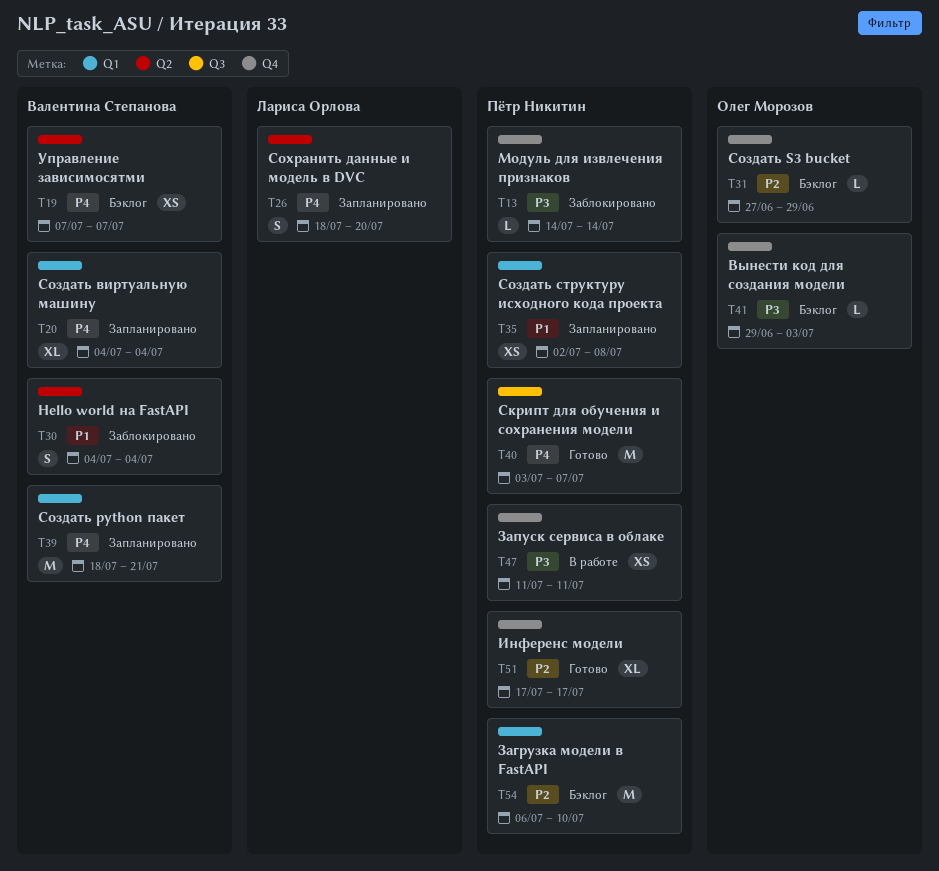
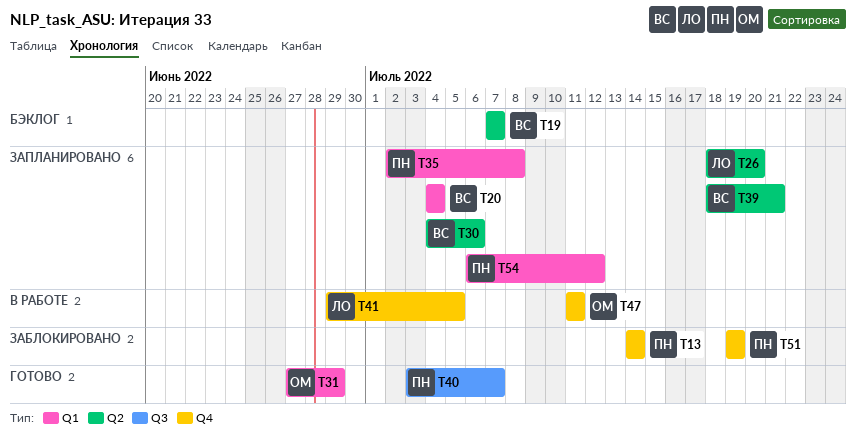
T30, status: Заблокировано -> Запланировано
T30, due: Jul 4 -> Jul 6
T31, status: Бэклог -> Готово
T31, label: Q4 -> Q1
T39, label: Q1 -> Q2
T41, status: Бэклог -> В работе
T41, owner: Олег Морозов -> Лариса Орлова
T41, due: Jul 3 -> Jul 5
T47, owner: Пётр Никитин -> Олег Морозов
T51, status: Готово -> Заблокировано
T51, start: Jul 17 -> Jul 19
T51, due: Jul 17 -> Jul 19
T54, status: Бэклог -> Запланировано
T54, due: Jul 10 -> Jul 12

